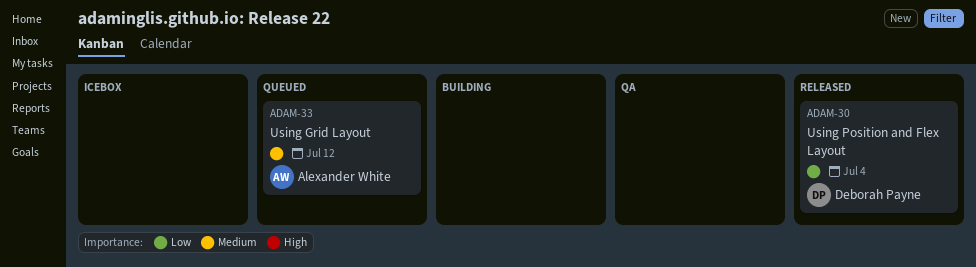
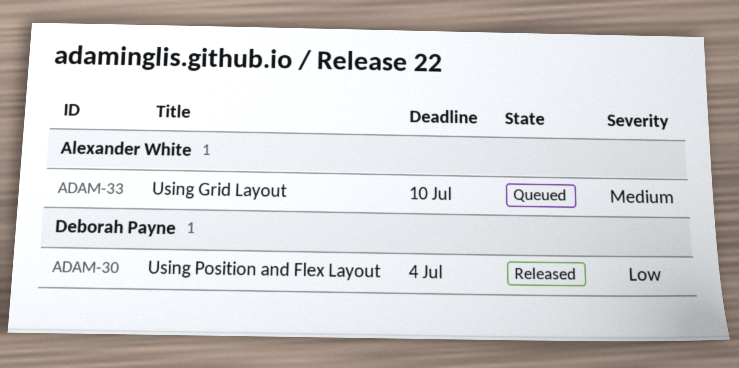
ADAM-33, due: Jul 12 -> Jul 10

